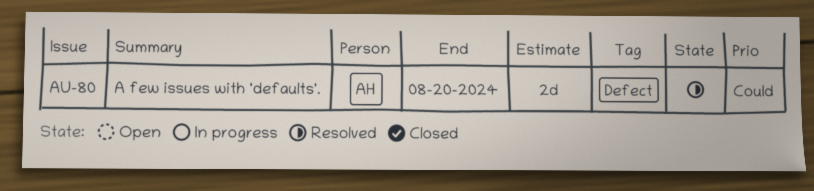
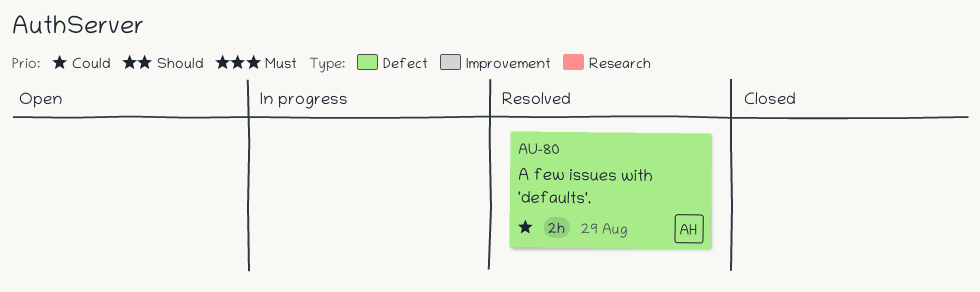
AU-80, estimate: 2d -> 2h
AU-80, due: Aug 20 -> Aug 29

